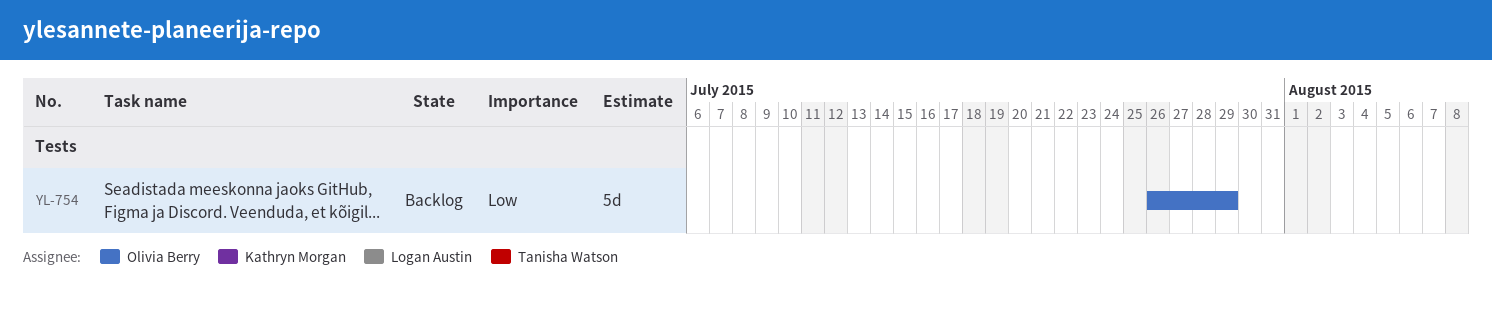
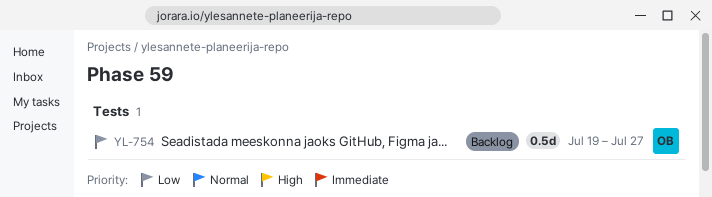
YL-754, estimate: 5d -> 0.5d
YL-754, start: Jul 26 -> Jul 19
YL-754, due: Jul 29 -> Jul 27

